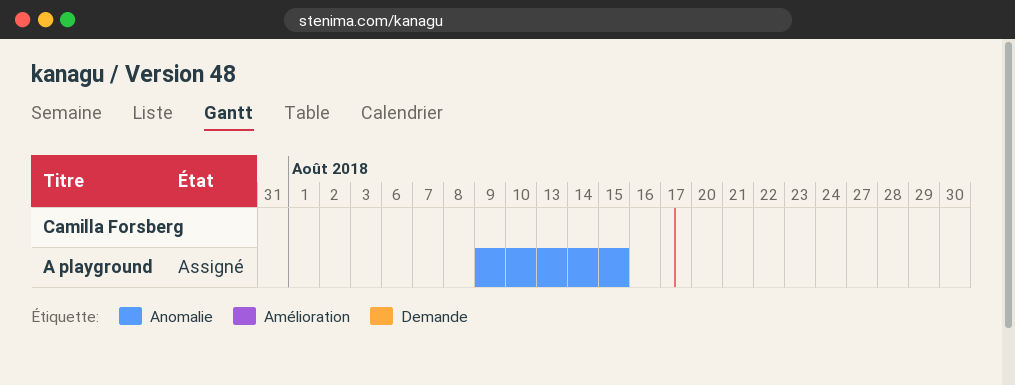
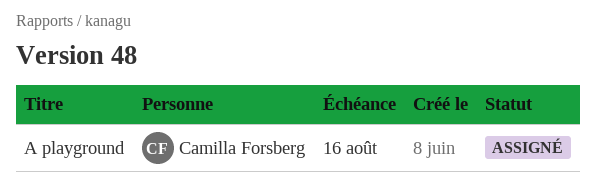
A playground, due: Aug 15 -> Aug 16

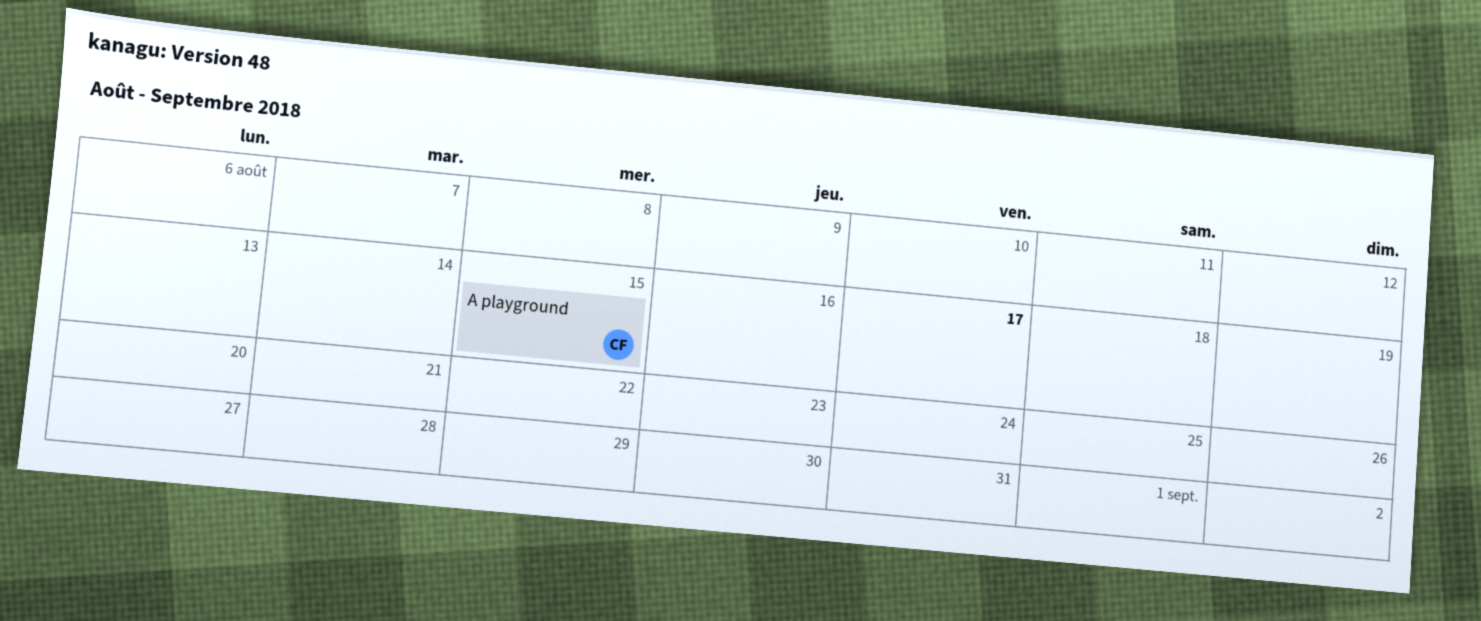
A playground, due: Aug 16 -> Aug 15

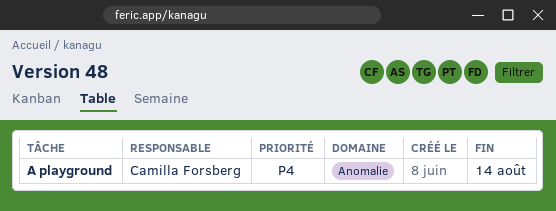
A playground, due: Aug 15 -> Aug 14

